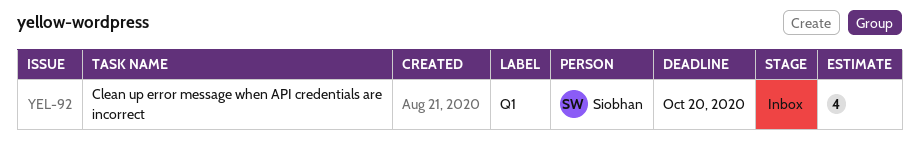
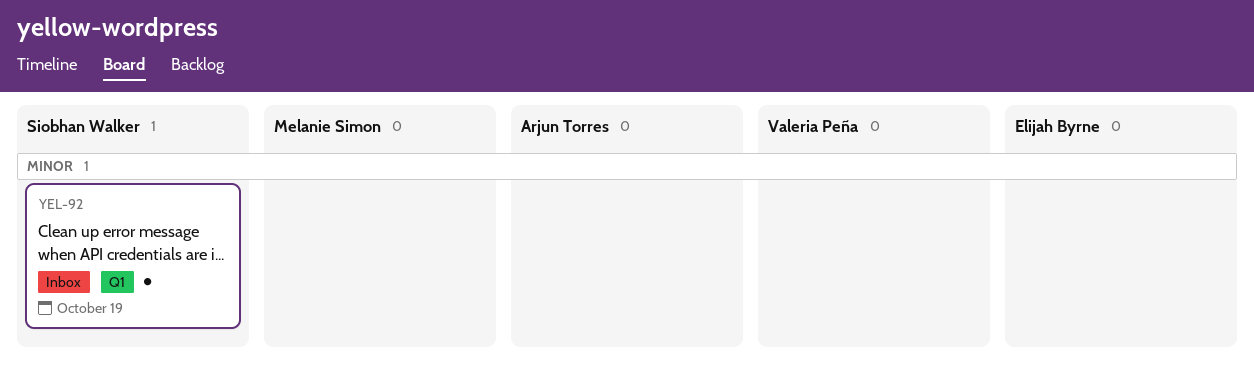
YEL-92, estimate: 4 -> 1
YEL-92, due: Oct 20 -> Oct 19

